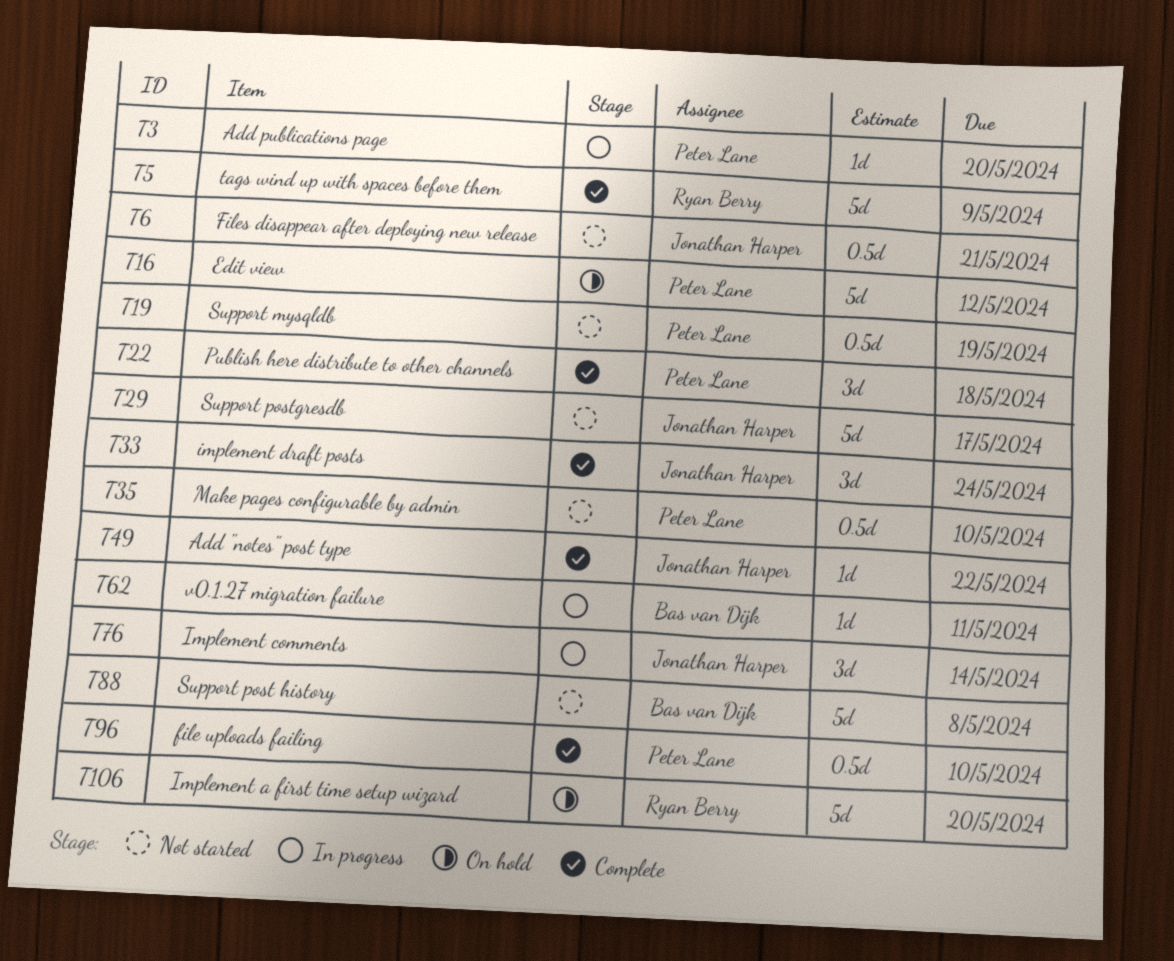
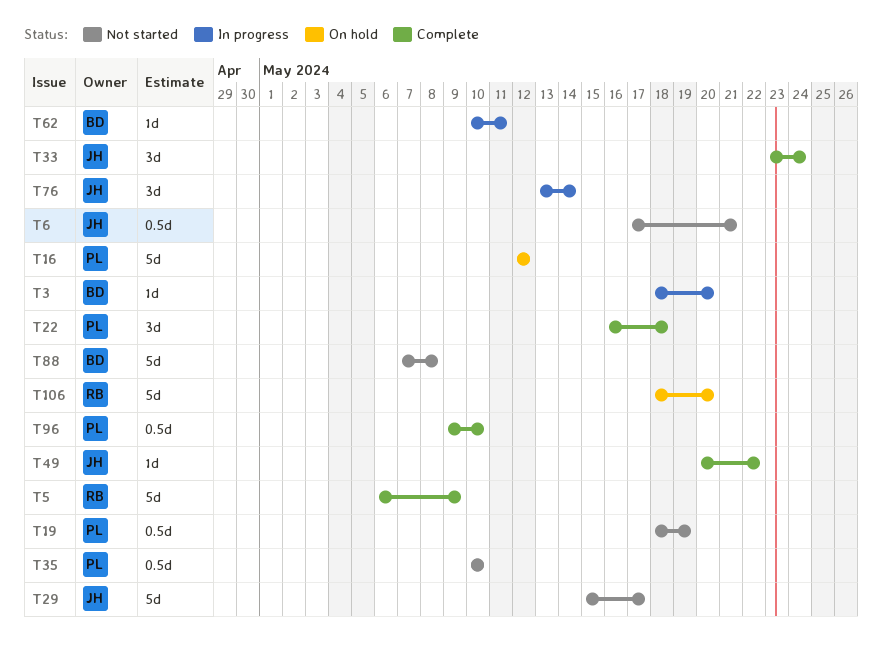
T3, owner: Peter Lane -> Bas van Dijk

